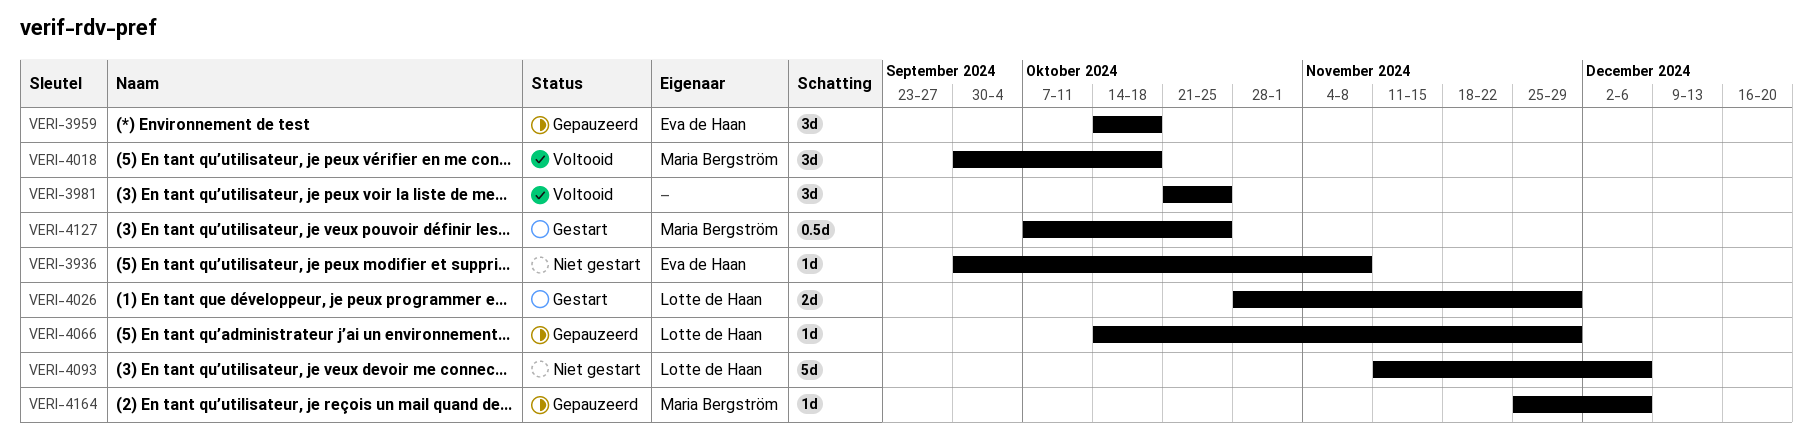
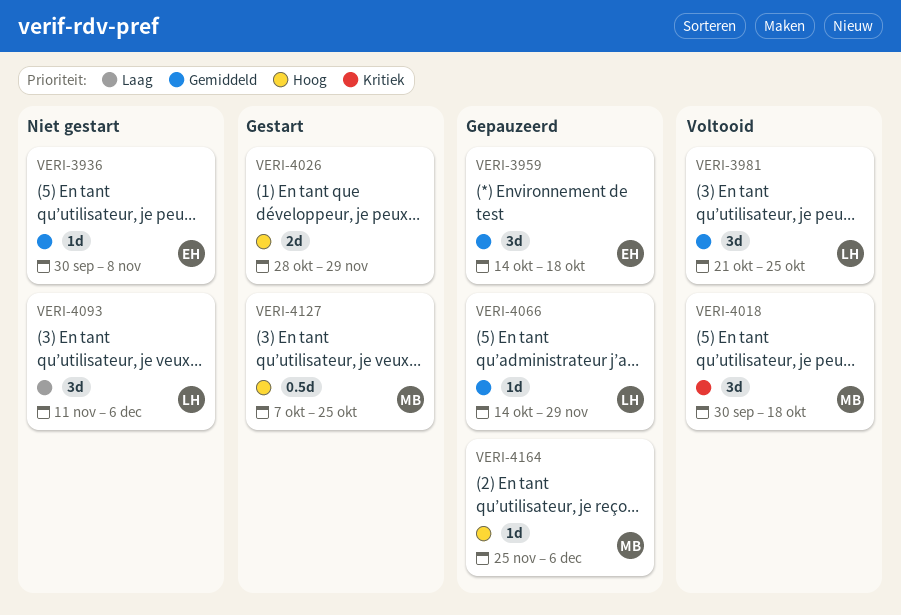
VERI-3981, owner: none -> Lotte de Haan
VERI-4026, owner: Lotte de Haan -> none
VERI-4093, estimate: 5d -> 3d

